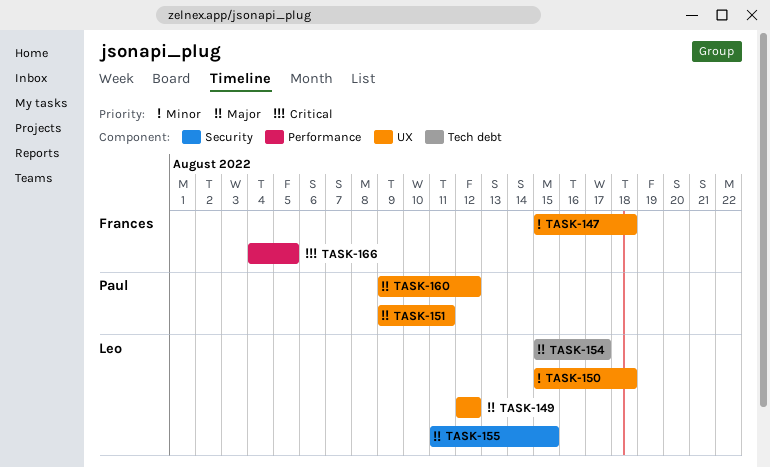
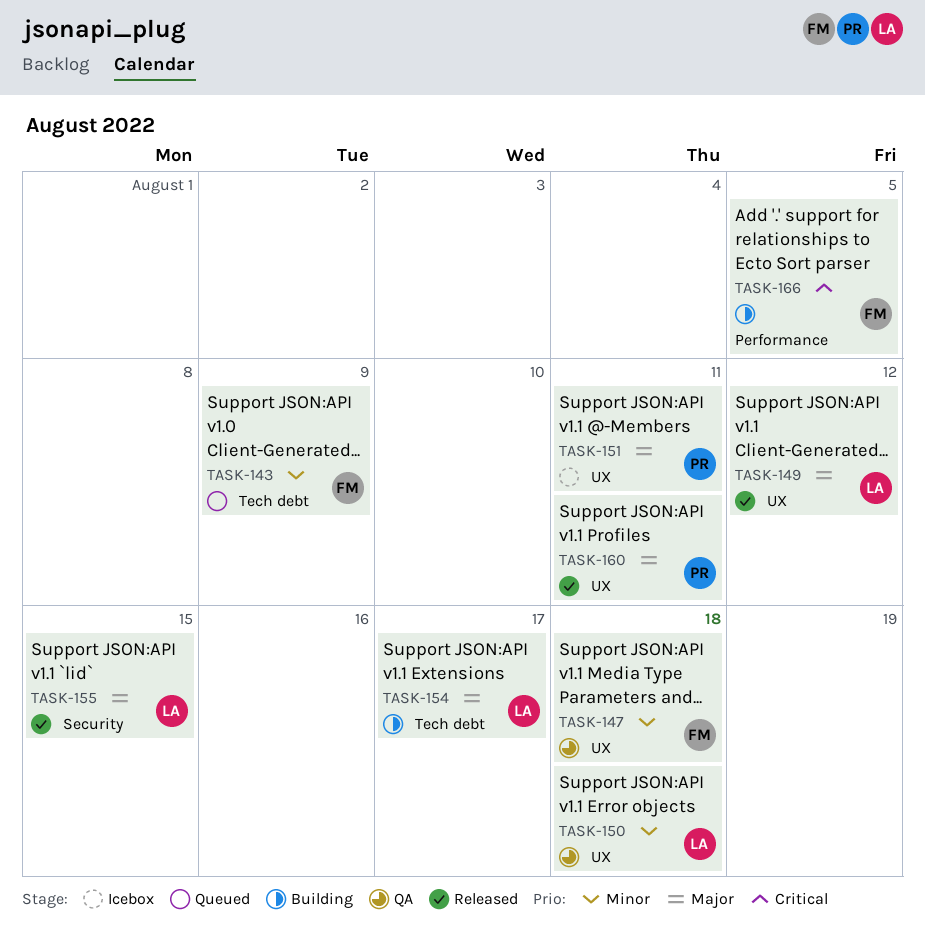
TASK-143: none -> present
TASK-160, due: Aug 12 -> Aug 11

